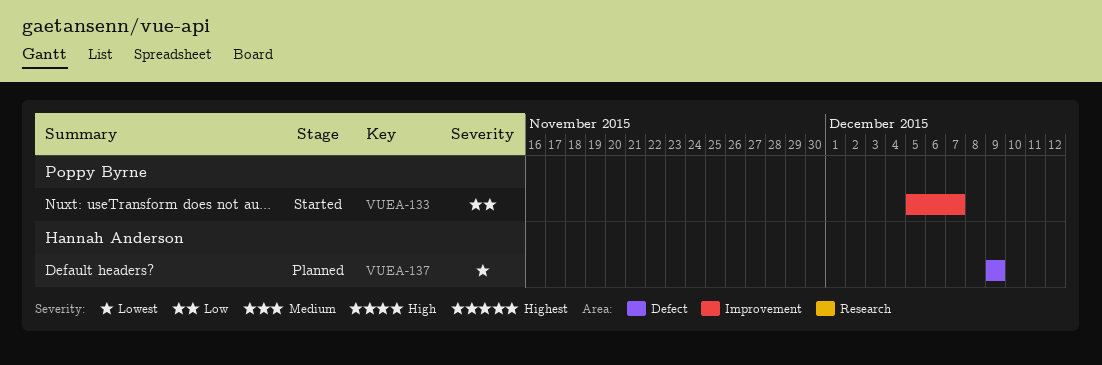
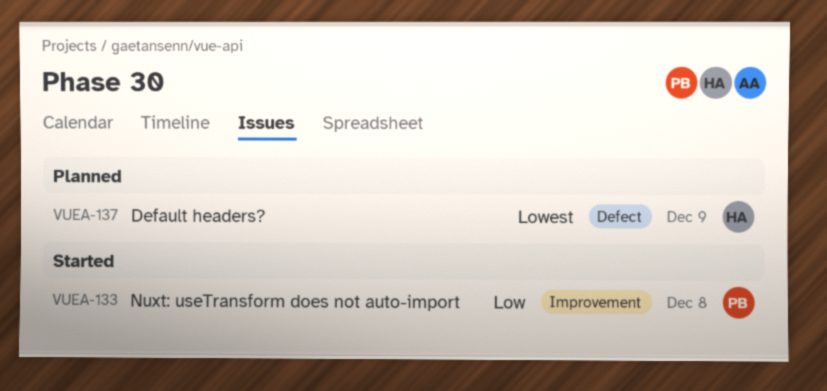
VUEA-133, due: Dec 7 -> Dec 8

